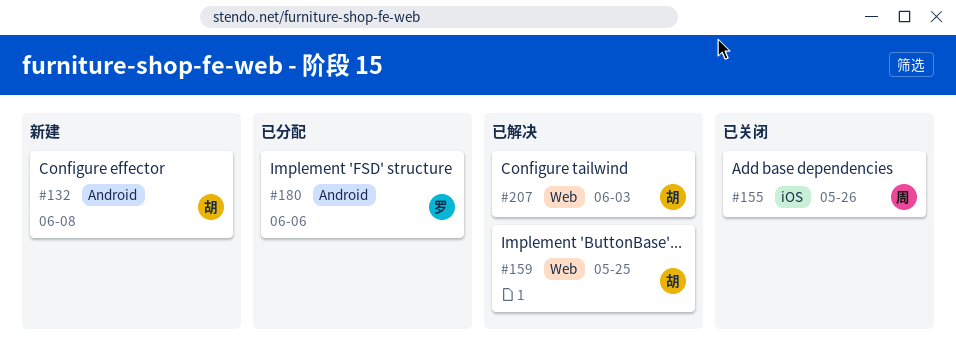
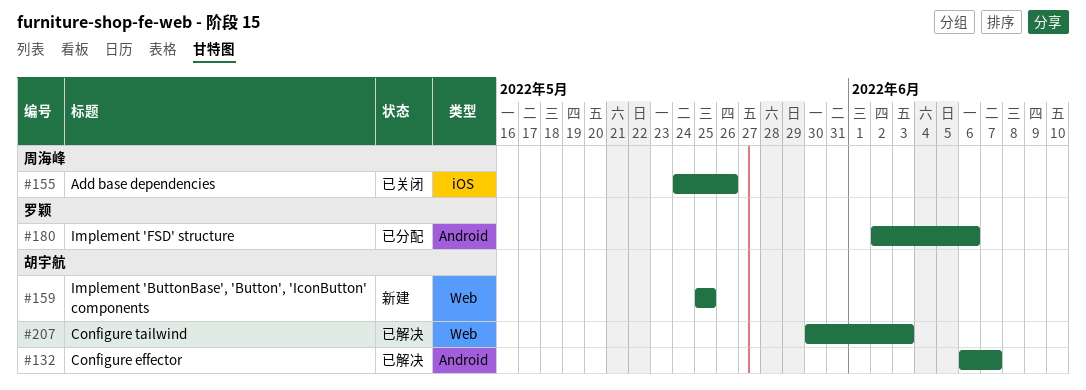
#132, status: 新建 -> 已解决
#132, due: Jun 8 -> Jun 7
#159, status: 已解决 -> 新建

